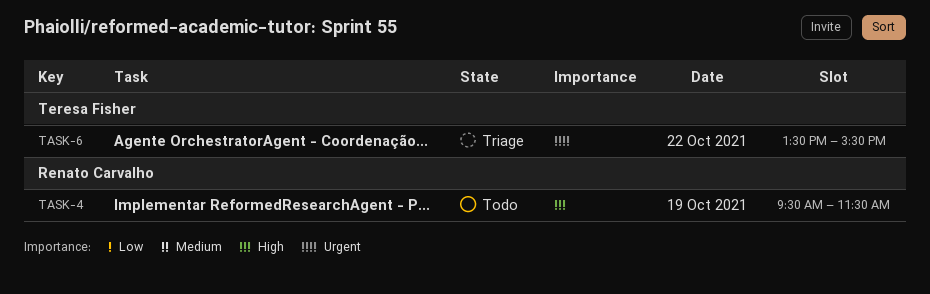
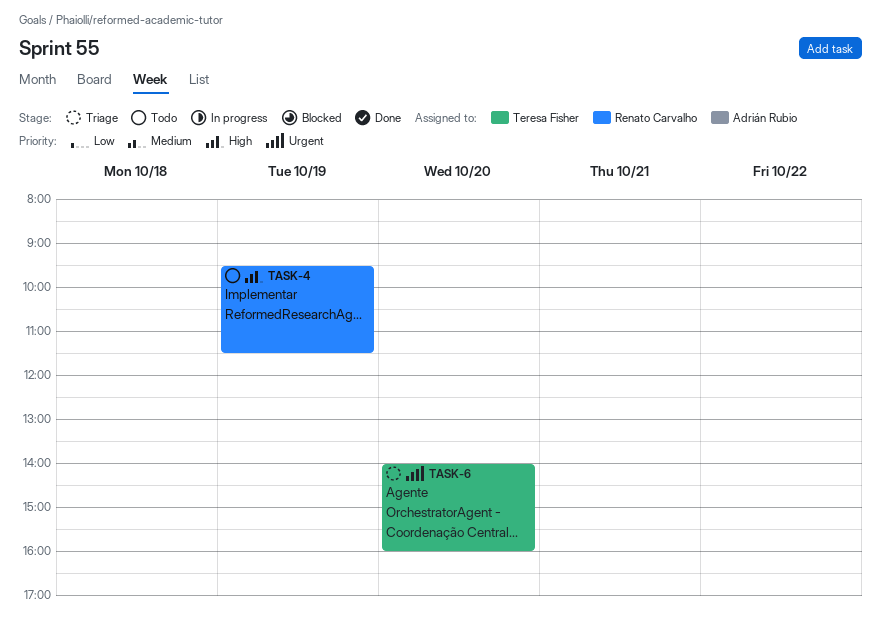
TASK-6, day: Oct 22 -> Oct 20
TASK-6, begins: 13:30 -> 14:00
TASK-6, ends: 15:30 -> 16:00

